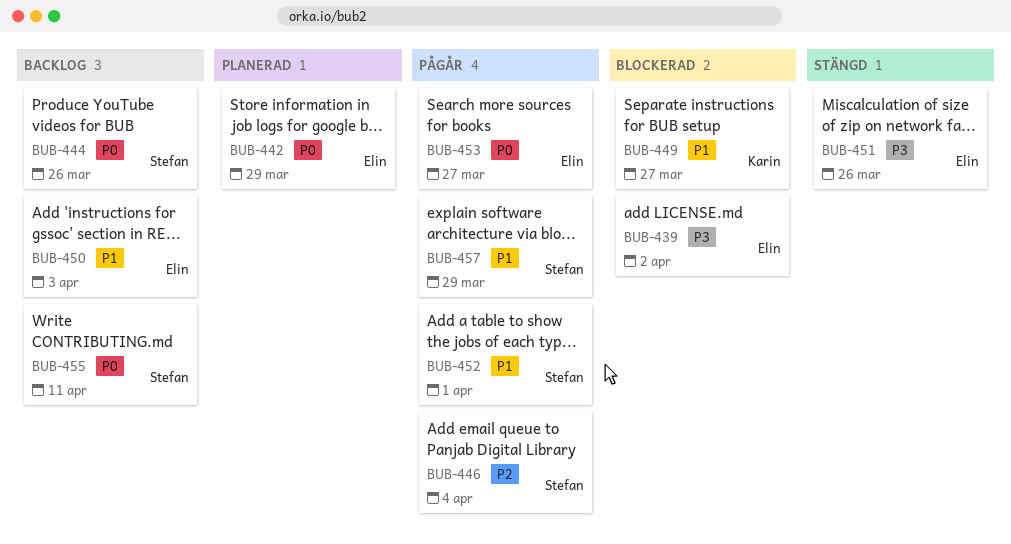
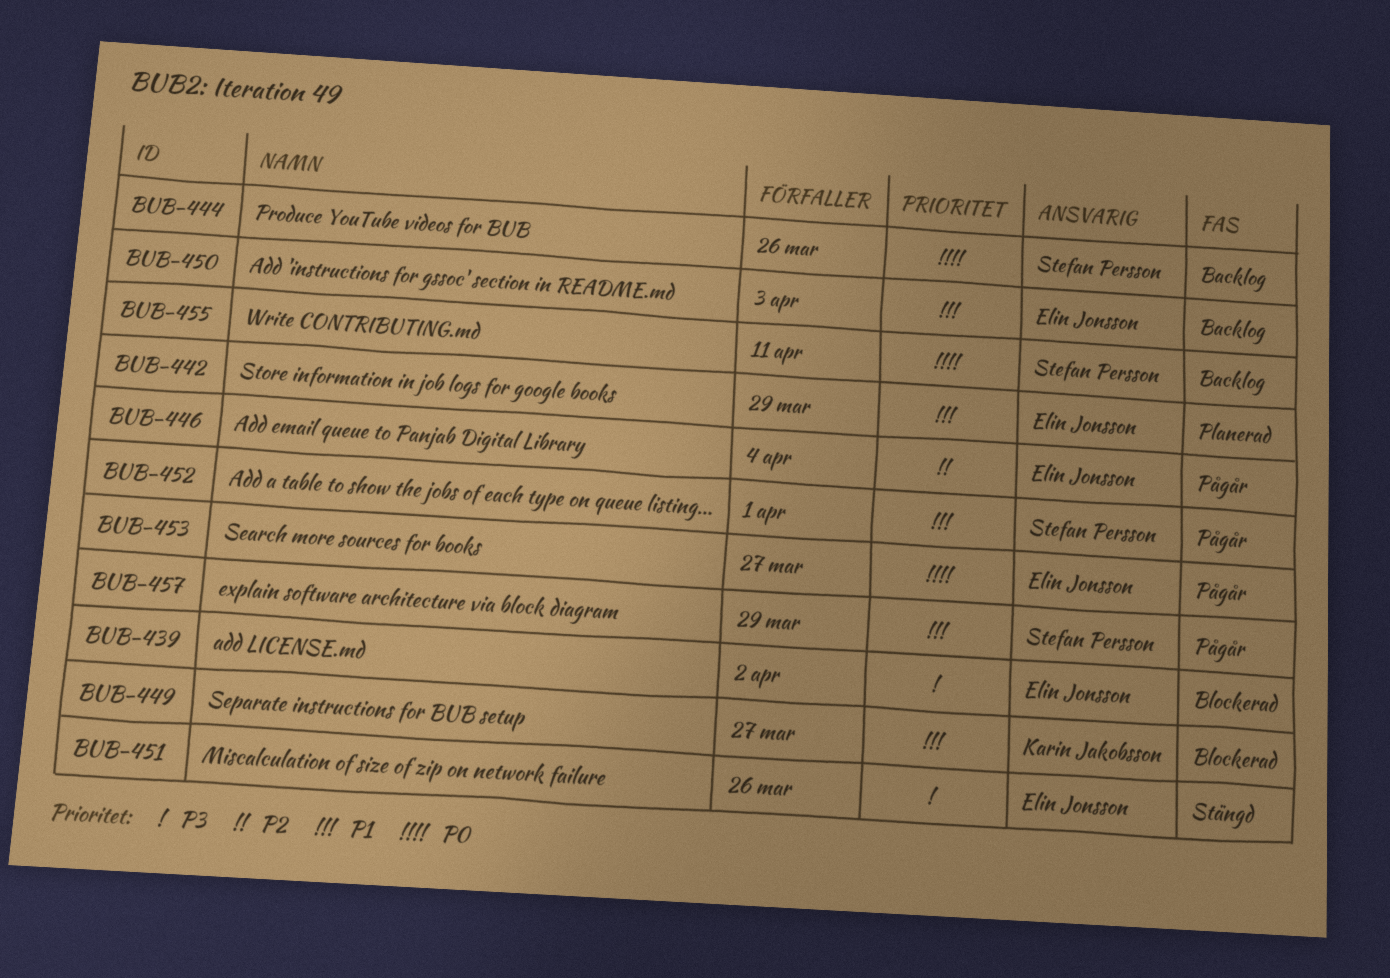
BUB-442, priority: P0 -> P1
BUB-446, owner: Stefan Persson -> Elin Jonsson

